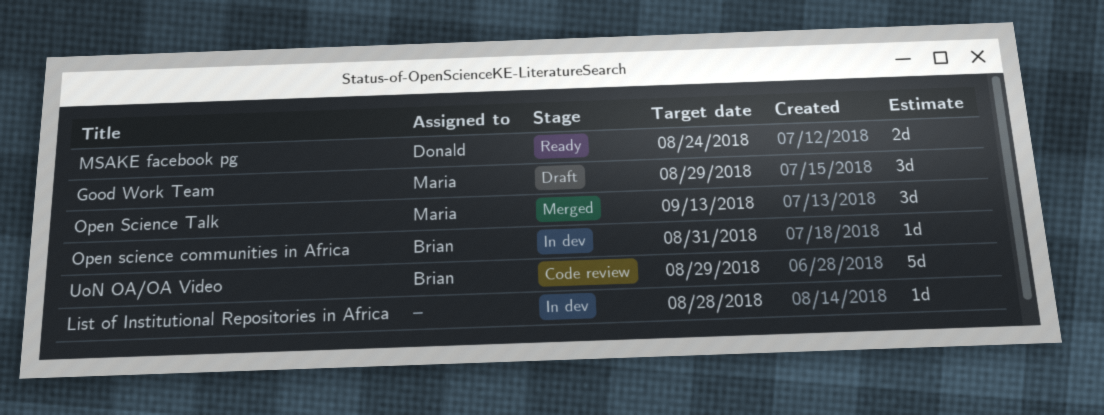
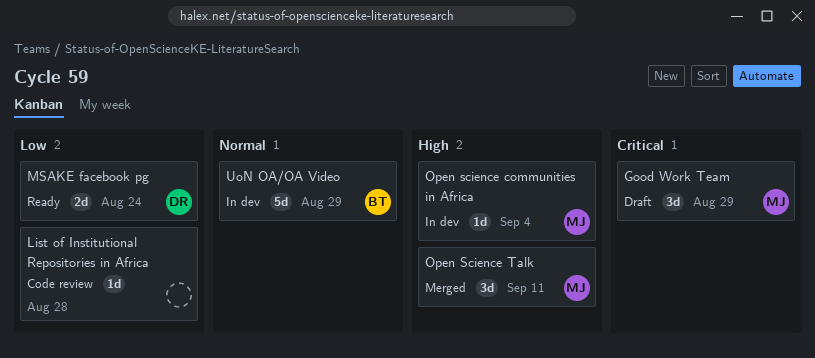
List of Institutional Repositories in Africa, status: In dev -> Code review
Open science communities in Africa, owner: Brian -> Maria
Open science communities in Africa, due: Aug 31 -> Sep 4
Open Science Talk, due: Sep 13 -> Sep 11
UoN OA/OA Video, status: Code review -> In dev

